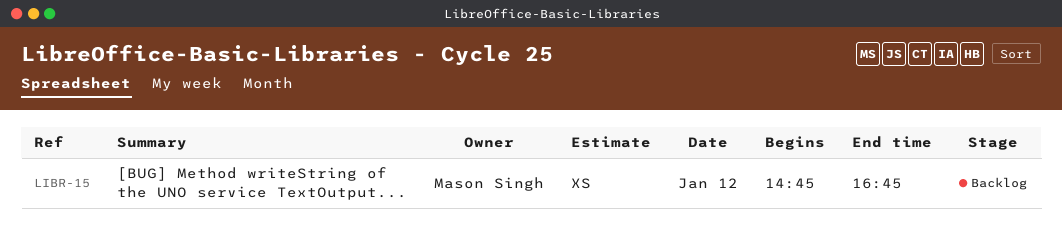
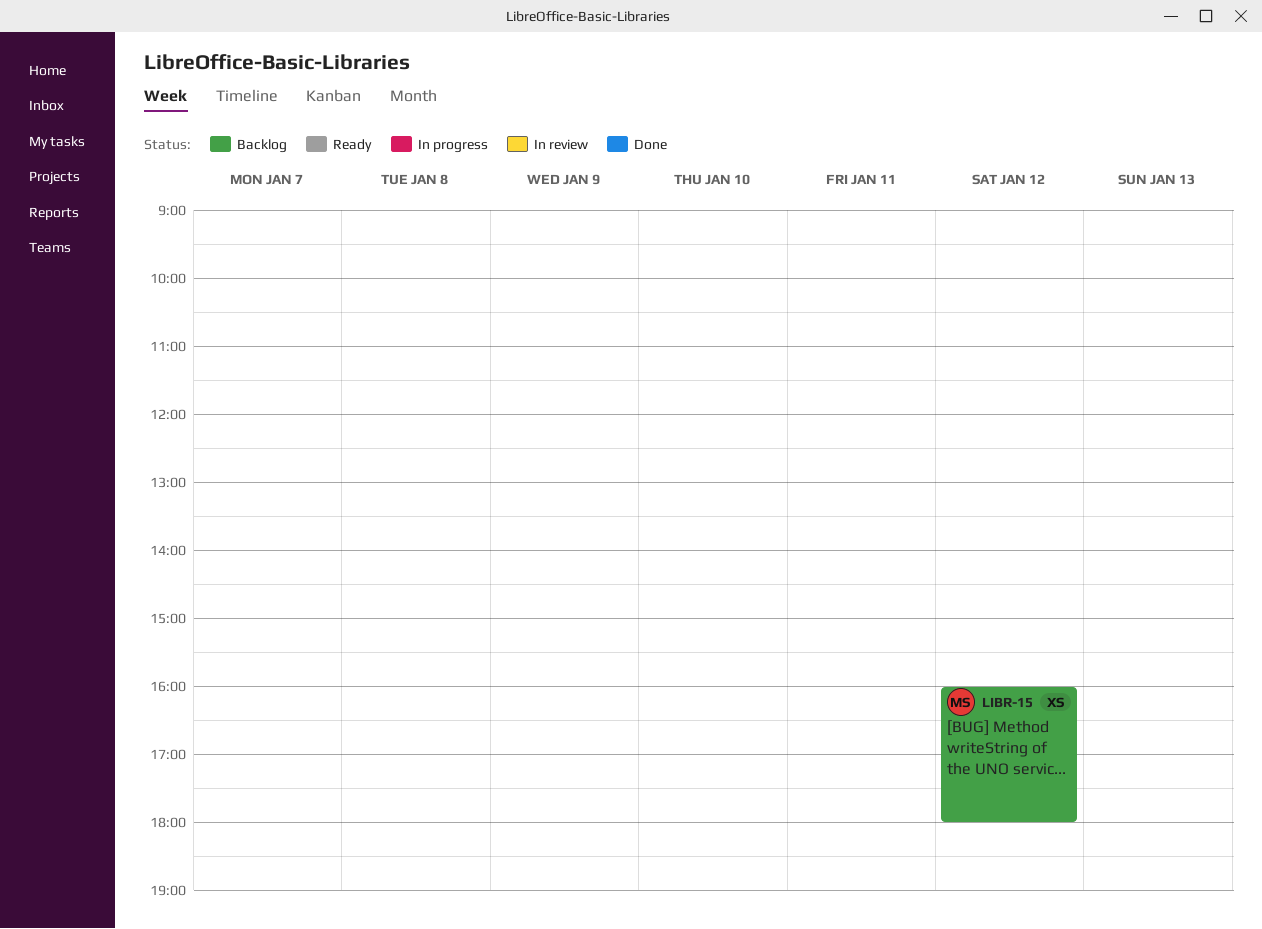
LIBR-15, begins: 14:45 -> 16:00
LIBR-15, ends: 16:45 -> 18:00

